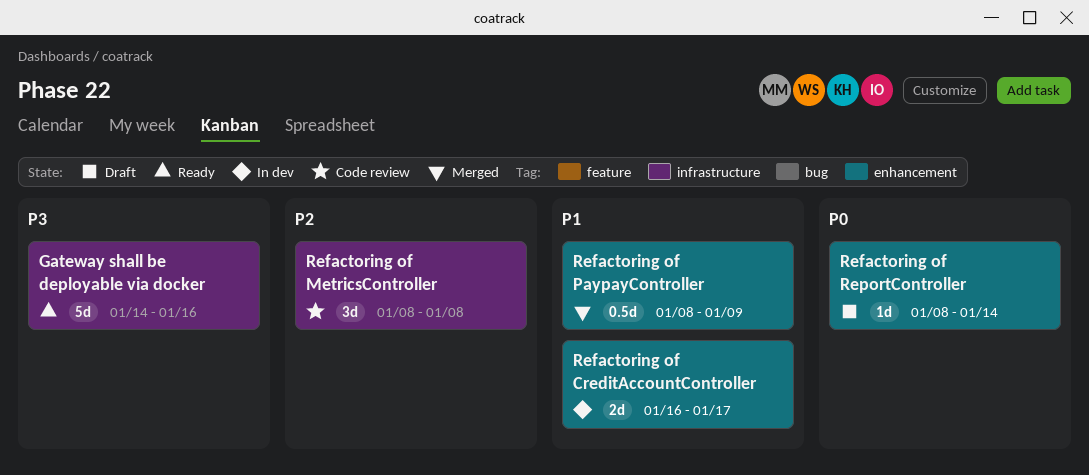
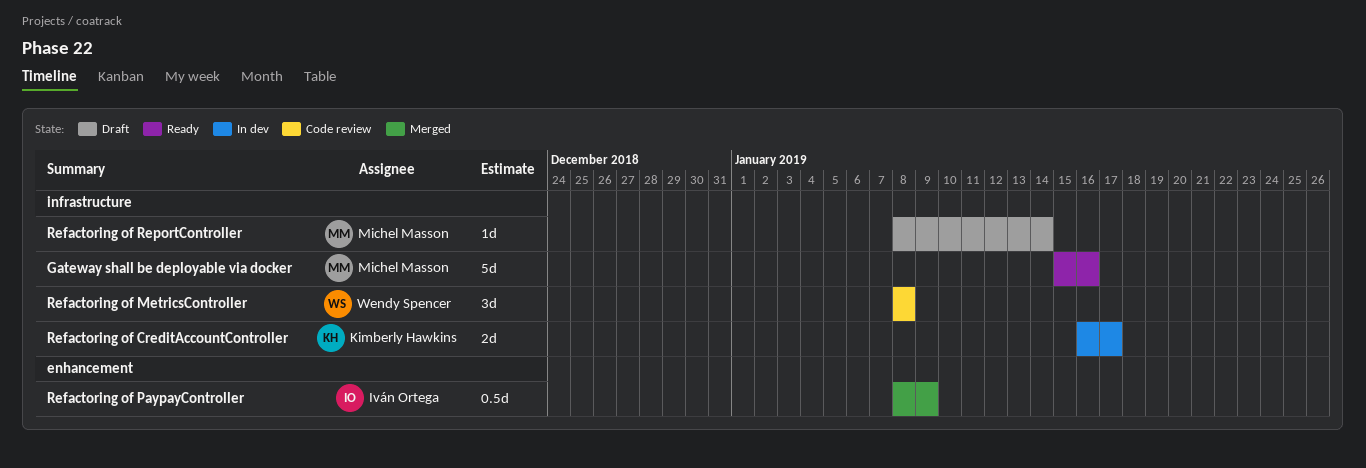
Gateway shall be deployable via docker, start: Jan 14 -> Jan 15
Refactoring of CreditAccountController, label: enhancement -> infrastructure
Refactoring of ReportController, label: enhancement -> infrastructure

